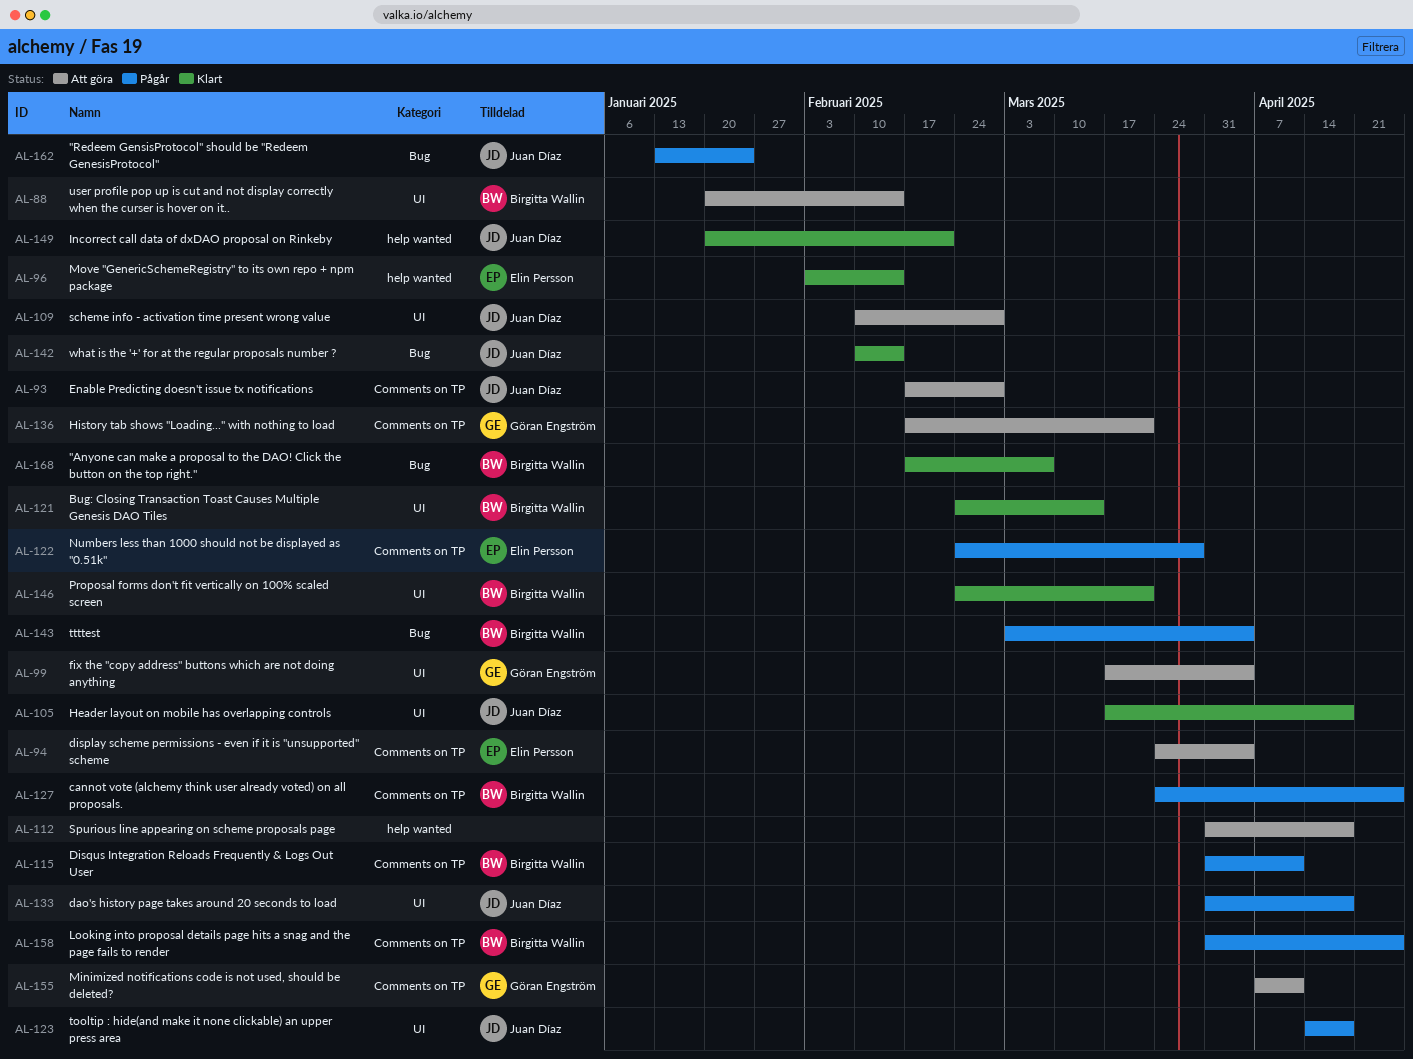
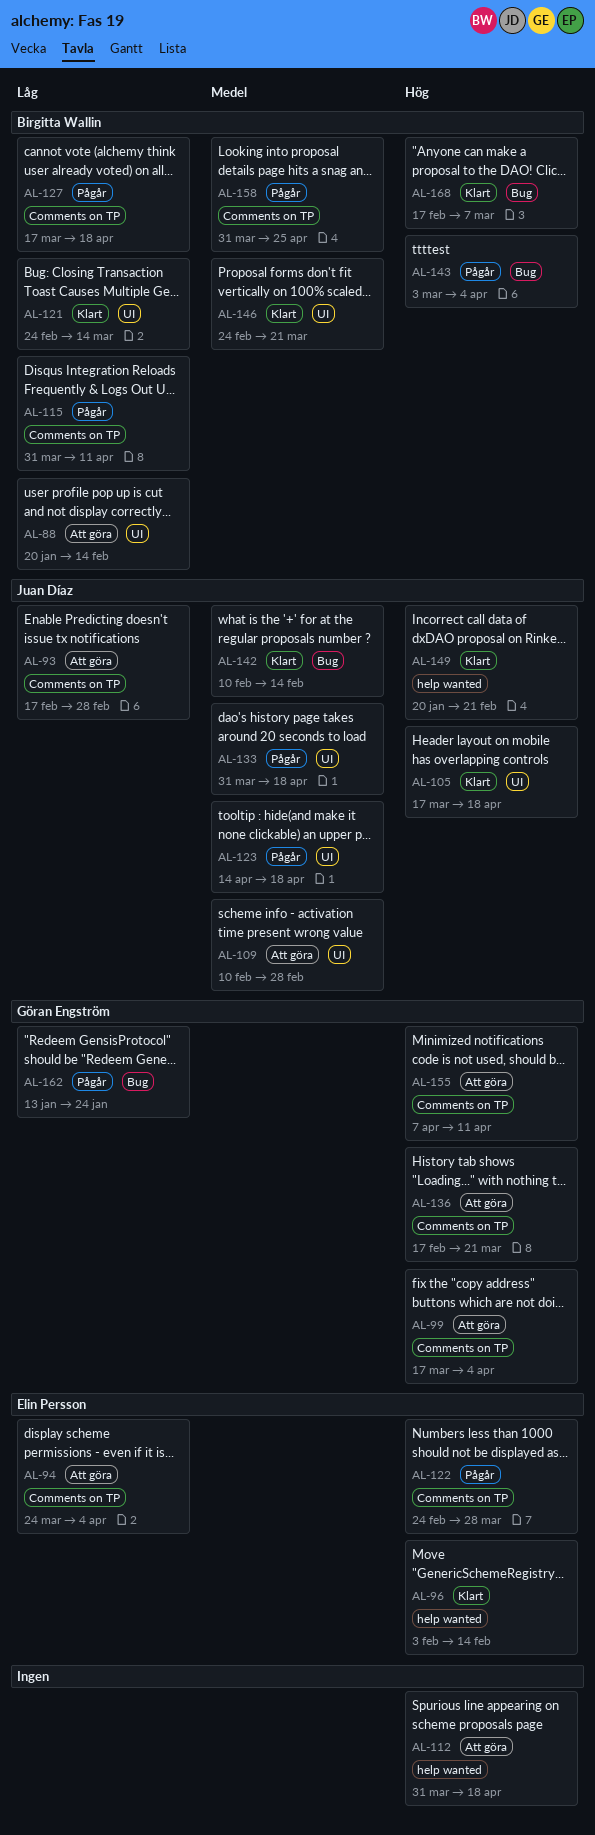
AL-99, label: UI -> Comments on TP
AL-127, start: Mar 24 -> Mar 17
AL-127, due: Apr 25 -> Apr 18
AL-162, owner: Juan Díaz -> Göran Engström

